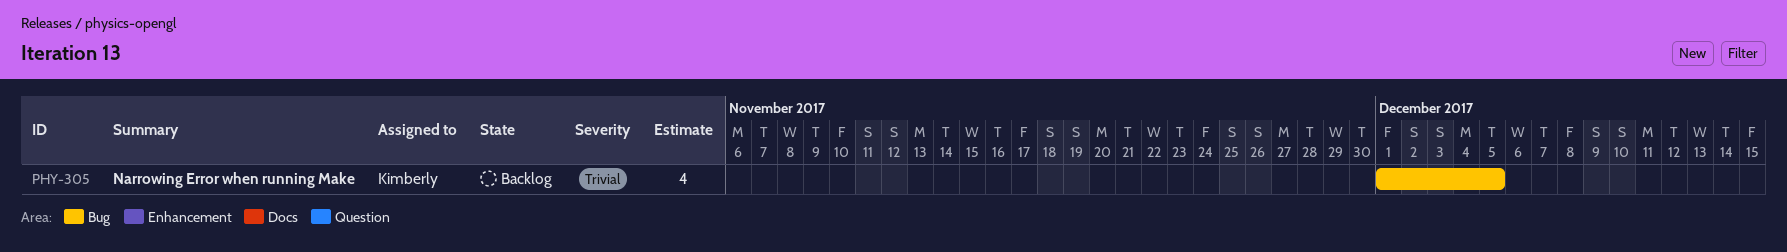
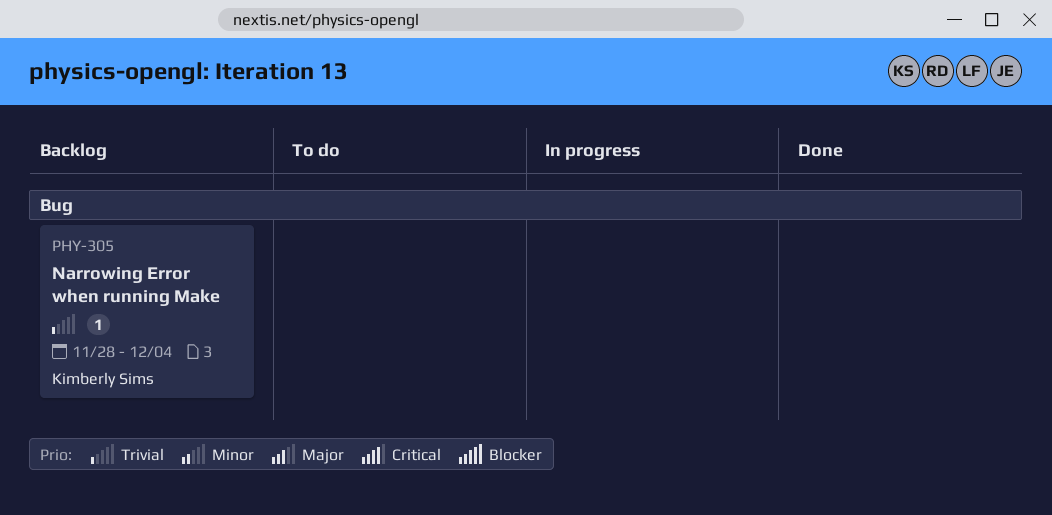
PHY-305, estimate: 4 -> 1
PHY-305, start: Dec 1 -> Nov 28
PHY-305, due: Dec 5 -> Dec 4

